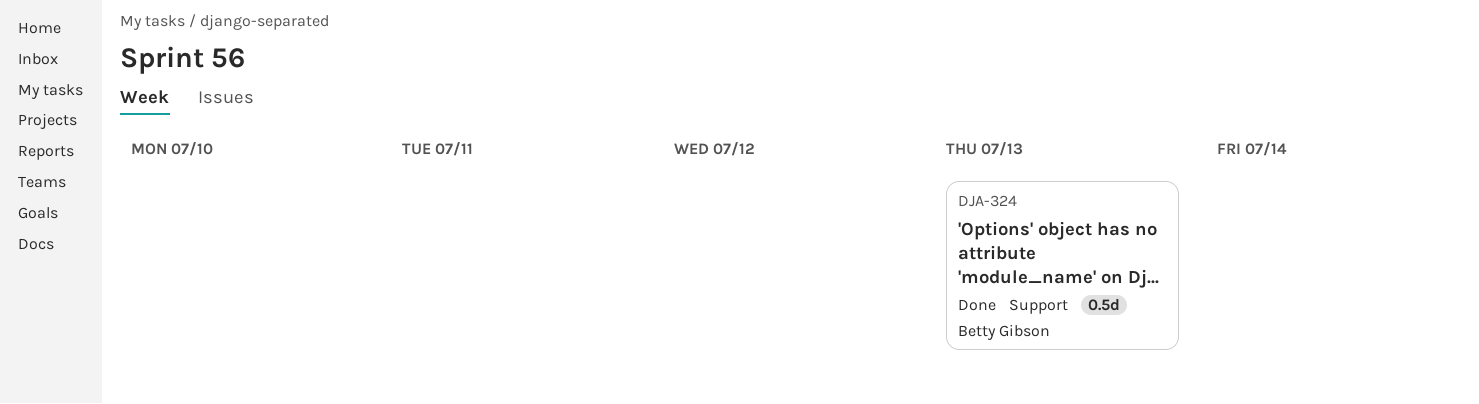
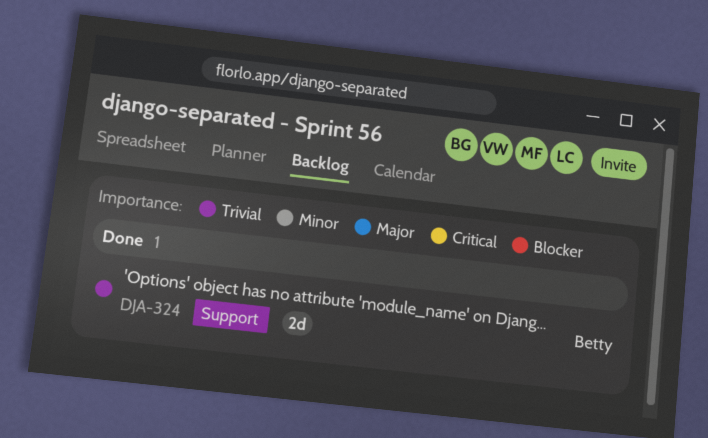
DJA-324, estimate: 0.5d -> 2d

